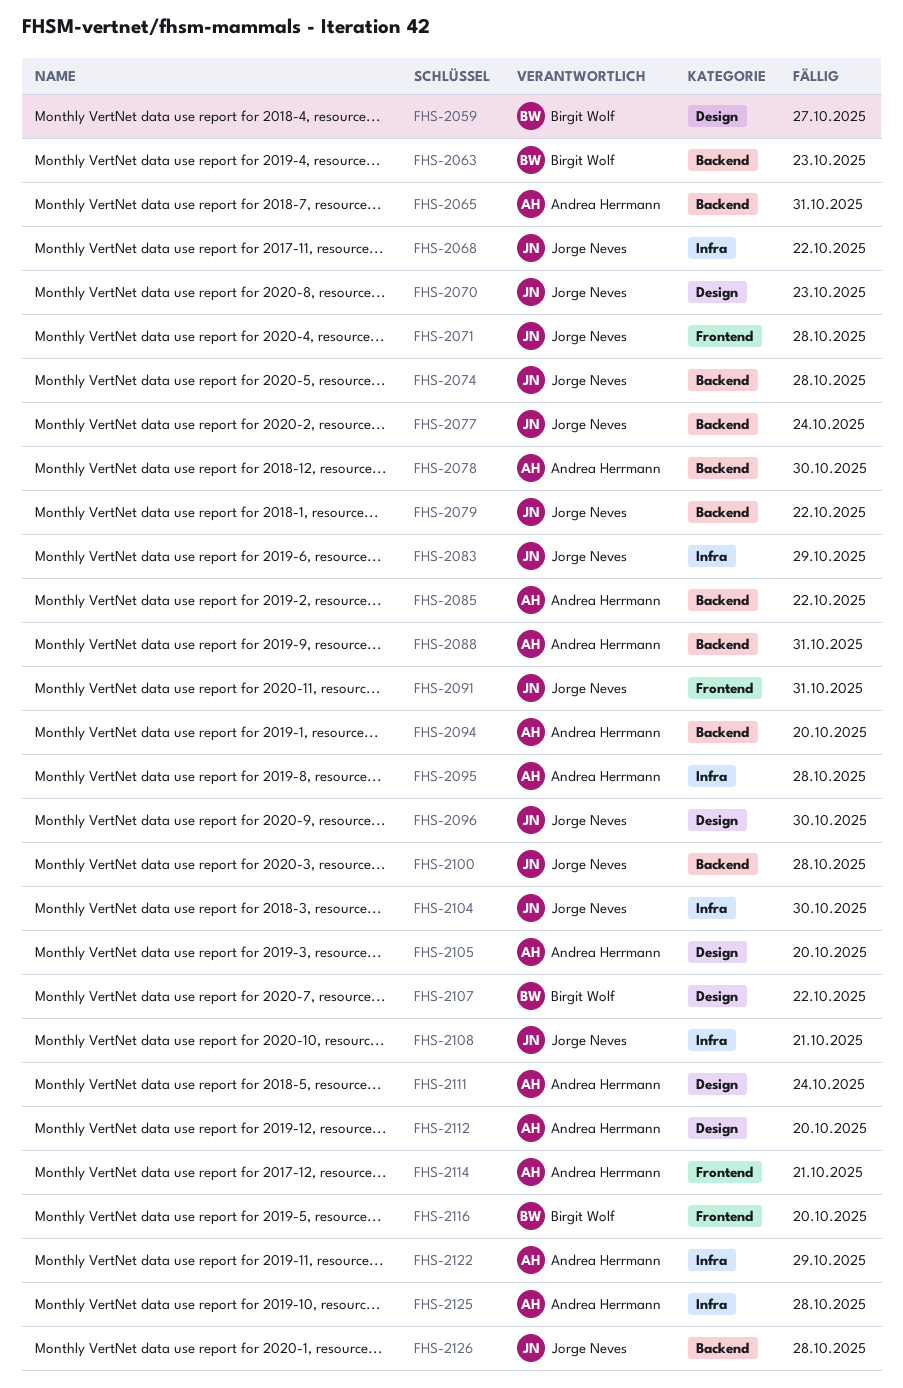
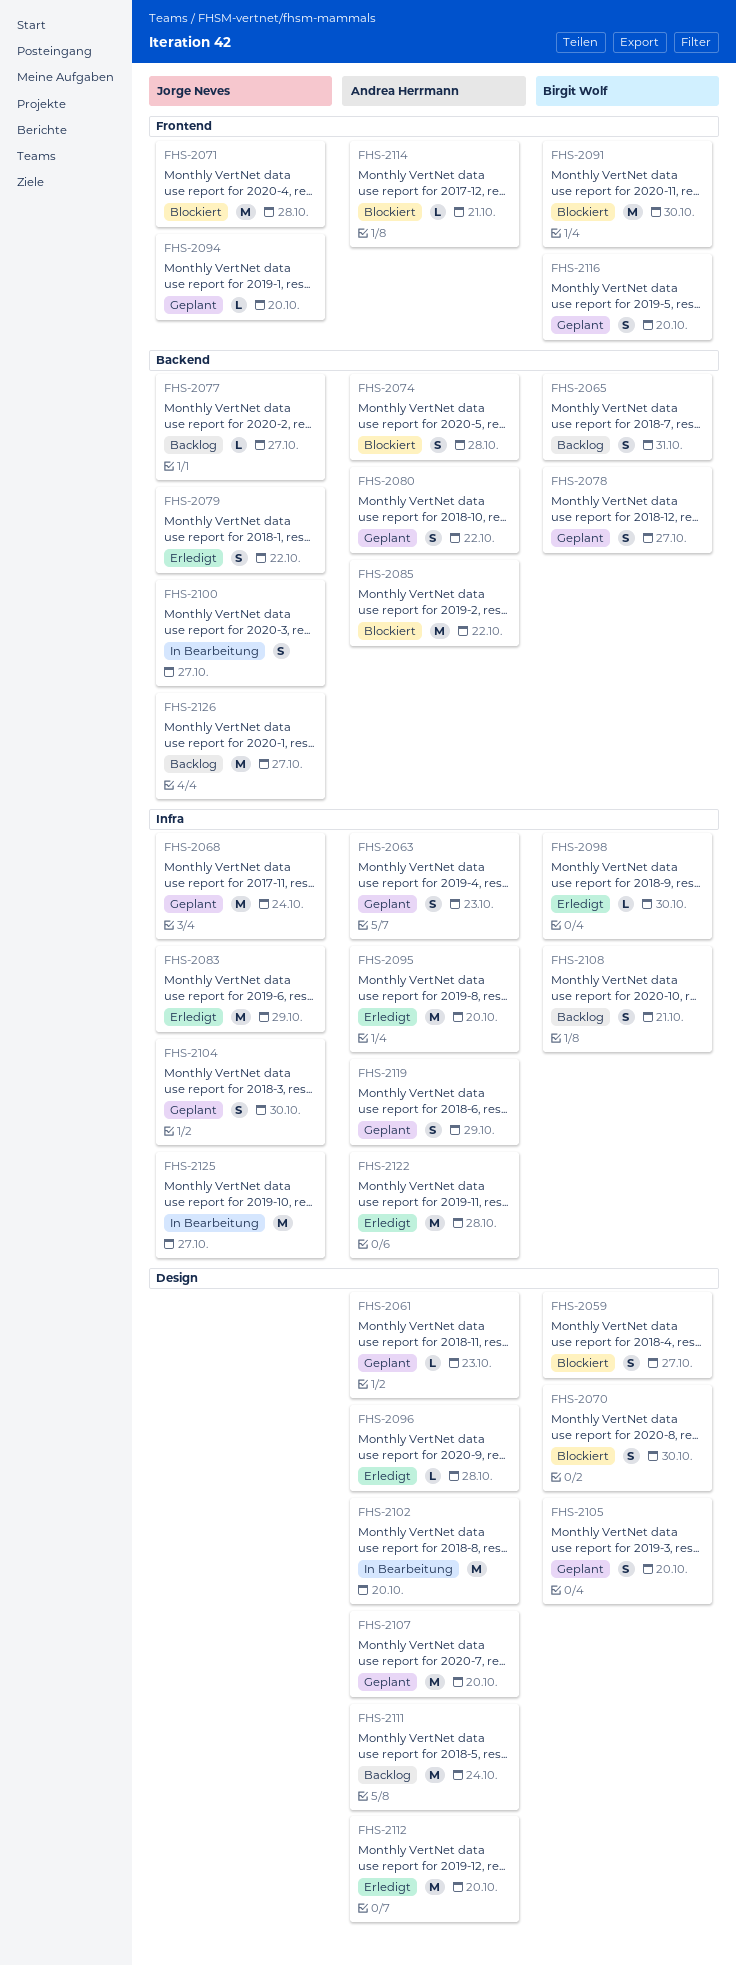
FHS-2061: none -> present
FHS-2063, owner: Birgit Wolf -> Andrea Herrmann
FHS-2063, label: Backend -> Infra
FHS-2065, owner: Andrea Herrmann -> Birgit Wolf
FHS-2068, due: Oct 22 -> Oct 24
FHS-2070, owner: Jorge Neves -> Birgit Wolf
FHS-2070, due: Oct 23 -> Oct 30
FHS-2074, owner: Jorge Neves -> Andrea Herrmann
FHS-2077, due: Oct 24 -> Oct 27
FHS-2078, owner: Andrea Herrmann -> Birgit Wolf
FHS-2078, due: Oct 30 -> Oct 27
FHS-2080: none -> present
FHS-2088: present -> none
FHS-2091, owner: Jorge Neves -> Birgit Wolf
FHS-2091, due: Oct 31 -> Oct 30
FHS-2094, owner: Andrea Herrmann -> Jorge Neves
FHS-2094, label: Backend -> Frontend
FHS-2095, due: Oct 28 -> Oct 20
FHS-2096, owner: Jorge Neves -> Andrea Herrmann
FHS-2096, due: Oct 30 -> Oct 28
FHS-2098: none -> present
FHS-2100, due: Oct 28 -> Oct 27
FHS-2102: none -> present
FHS-2105, owner: Andrea Herrmann -> Birgit Wolf
FHS-2107, owner: Birgit Wolf -> Andrea Herrmann
FHS-2107, due: Oct 22 -> Oct 20
FHS-2108, owner: Jorge Neves -> Birgit Wolf
FHS-2119: none -> present
FHS-2122, due: Oct 29 -> Oct 28
FHS-2125, owner: Andrea Herrmann -> Jorge Neves
FHS-2125, due: Oct 28 -> Oct 27
FHS-2126, due: Oct 28 -> Oct 27

